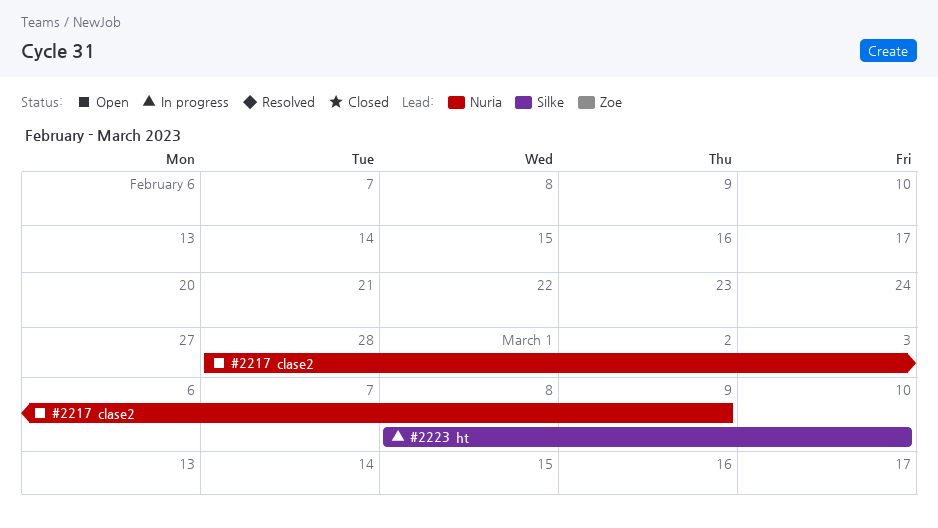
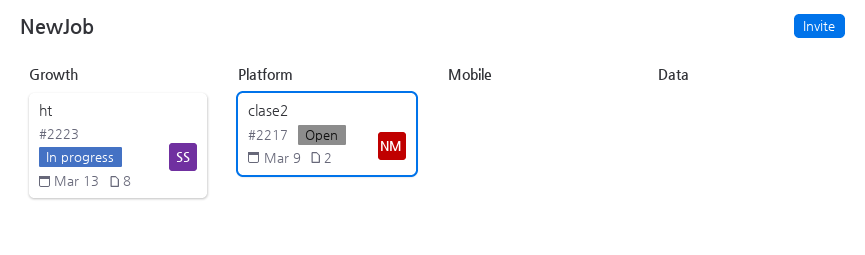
#2223, due: Mar 10 -> Mar 13

